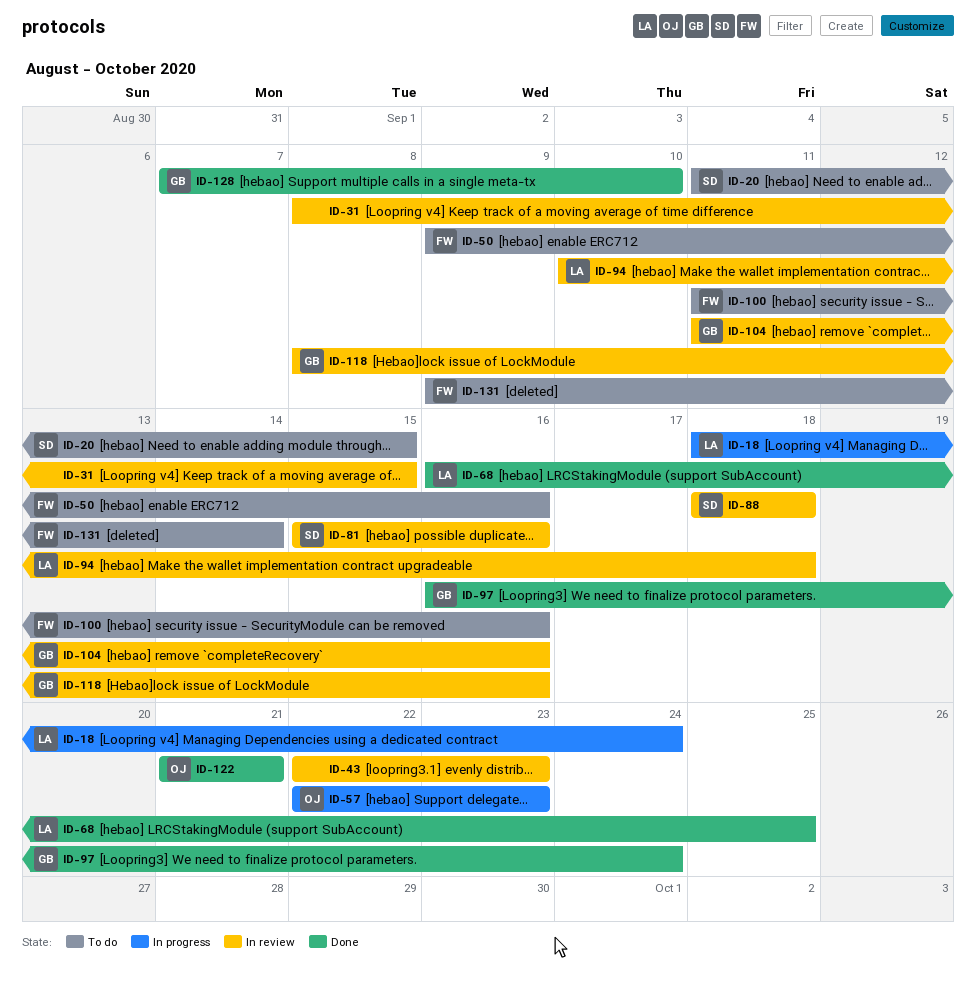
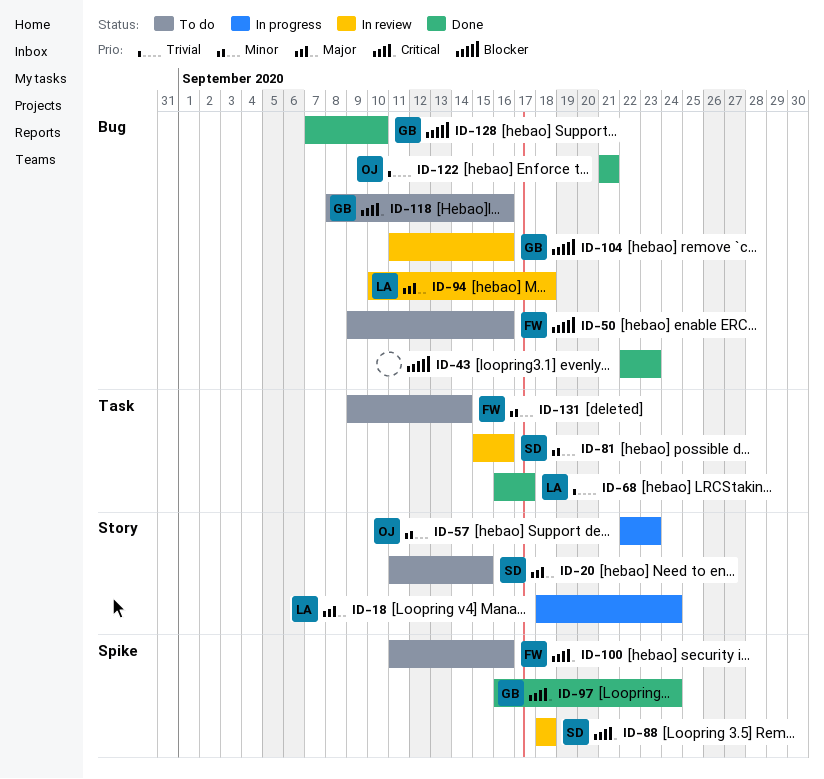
ID-31: present -> none
ID-43, status: In review -> Done
ID-68, due: Sep 25 -> Sep 17
ID-118, status: In review -> To do

